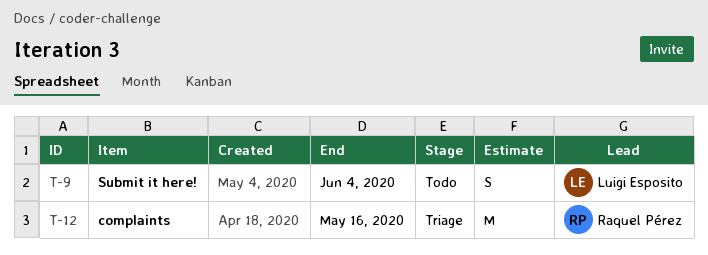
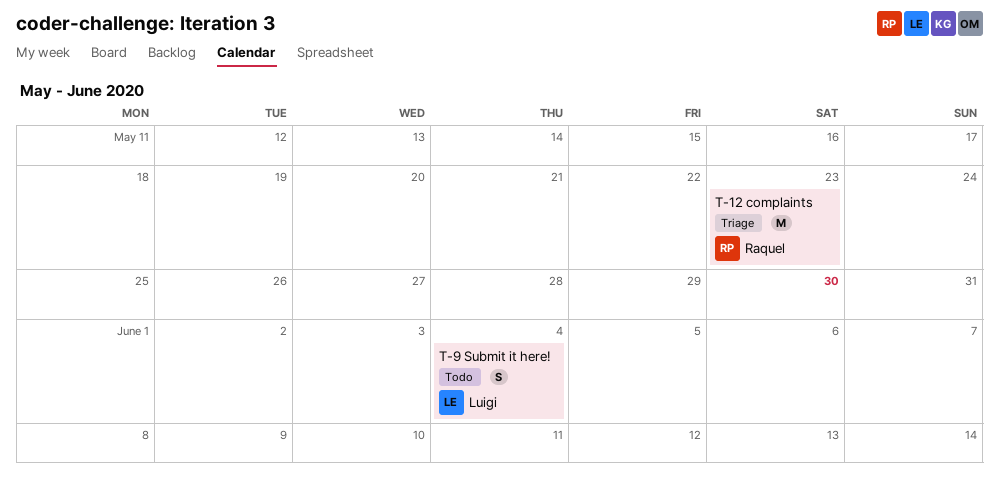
T-12, due: May 16 -> May 23

